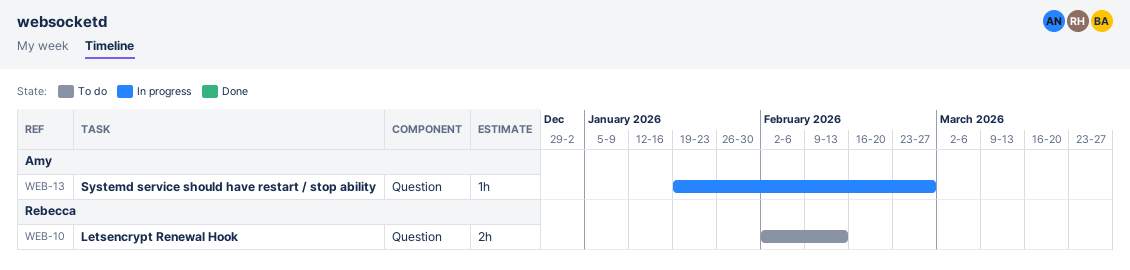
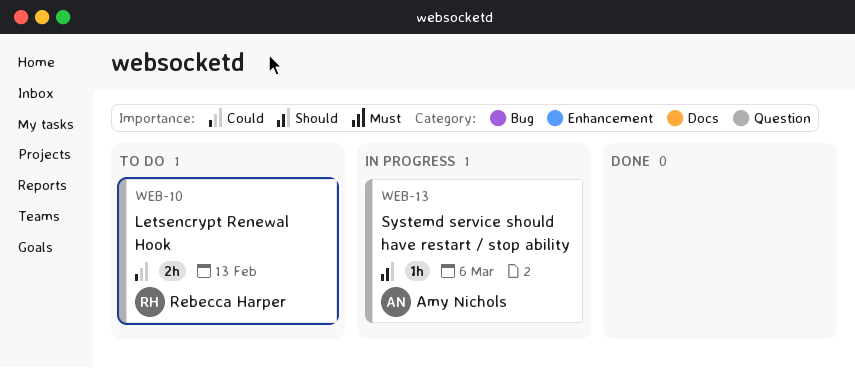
WEB-13, due: Feb 27 -> Mar 6

